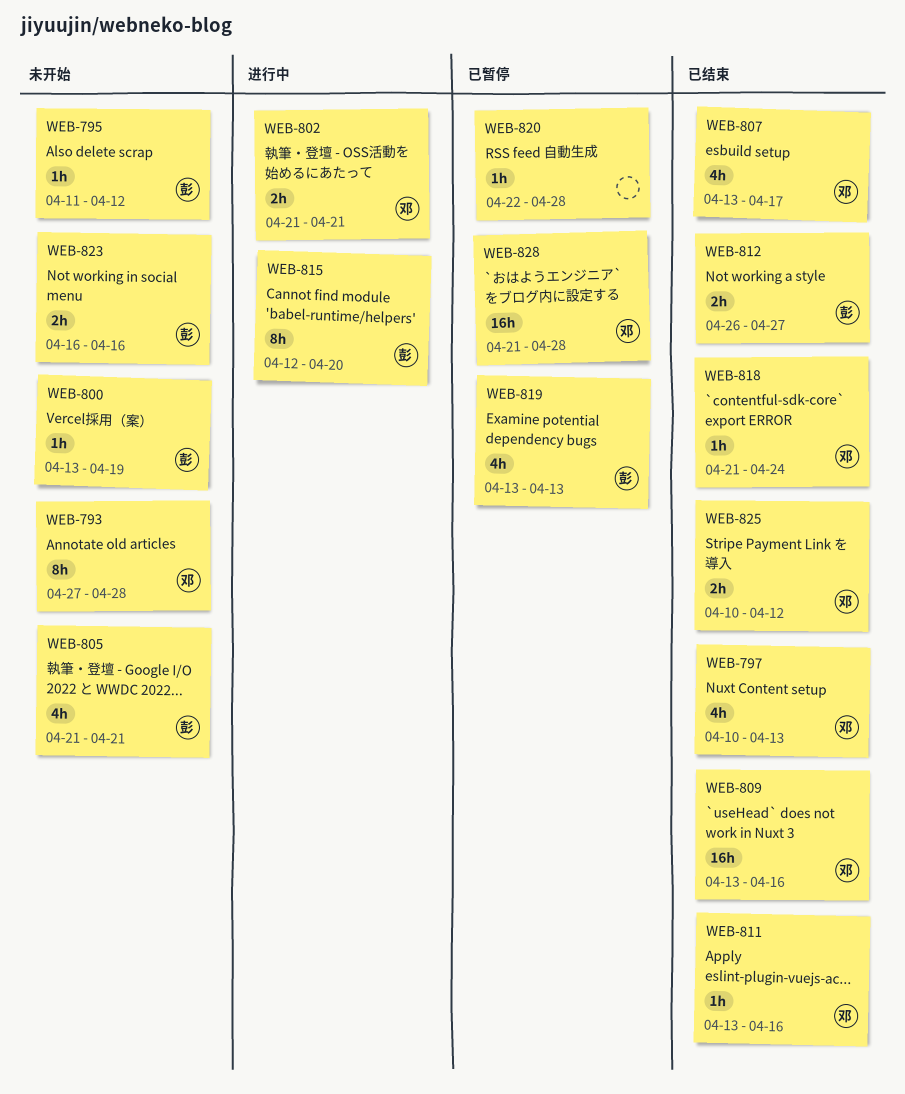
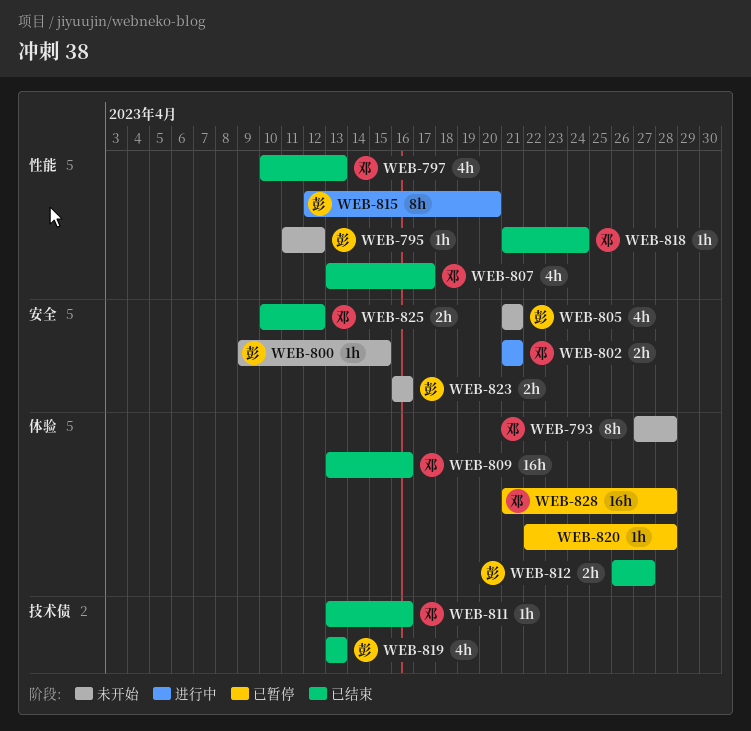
WEB-800, start: Apr 13 -> Apr 9
WEB-800, due: Apr 19 -> Apr 15
WEB-819, status: 已暂停 -> 已结束

